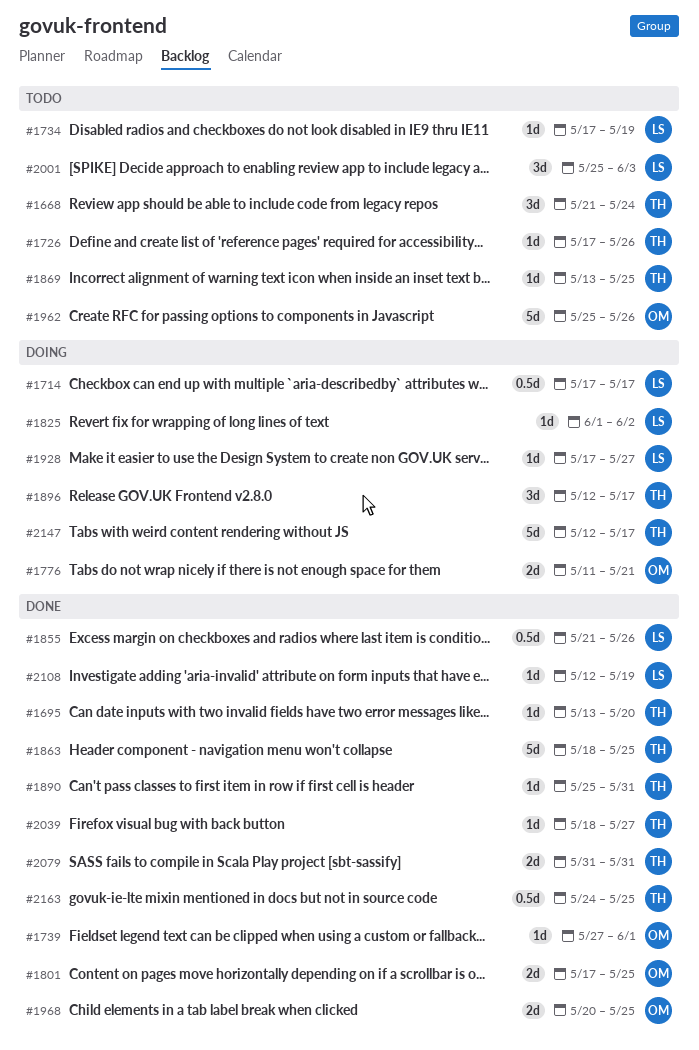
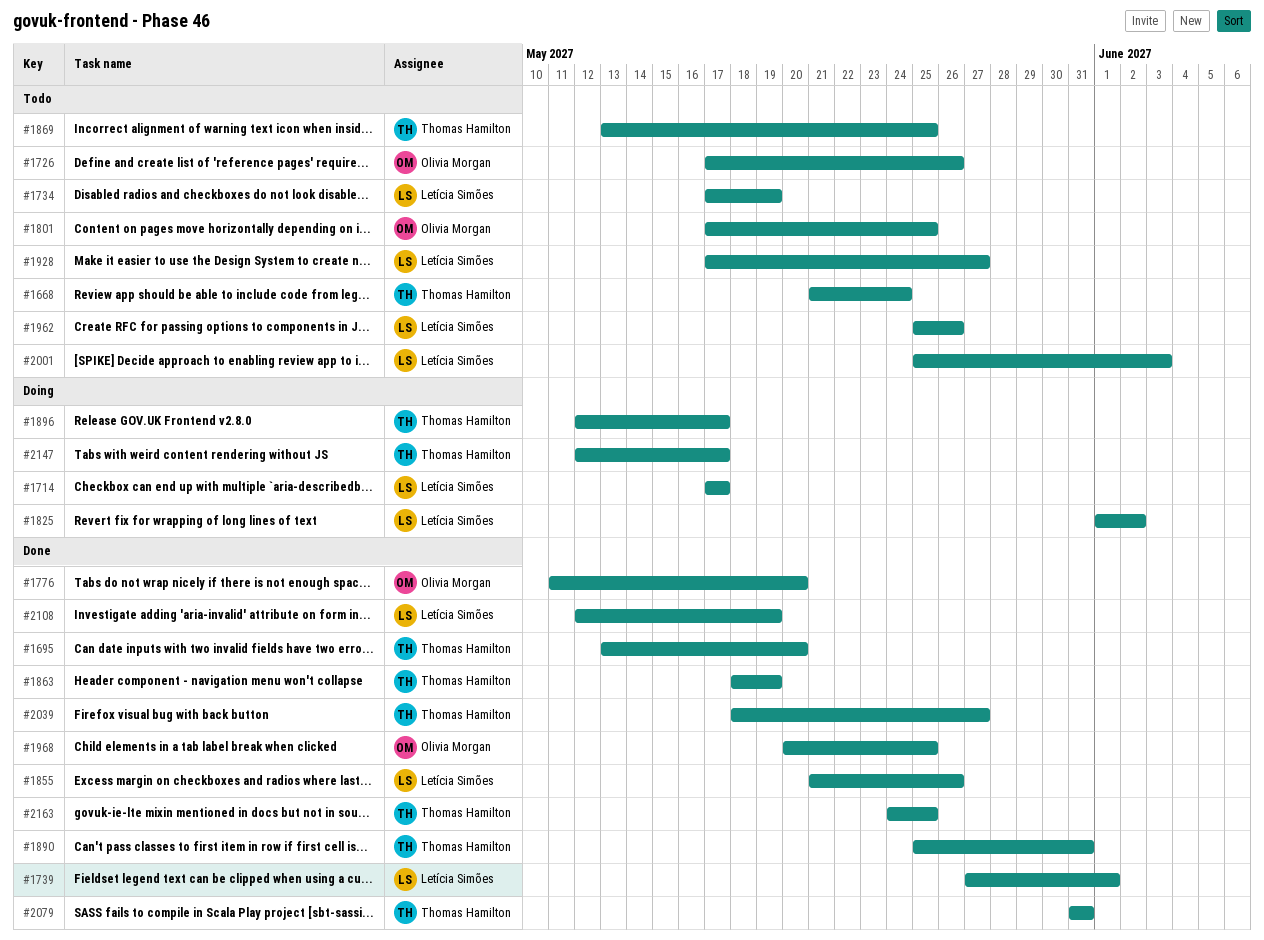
#1726, owner: Thomas Hamilton -> Olivia Morgan
#1739, owner: Olivia Morgan -> Letícia Simões
#1776, status: Doing -> Done
#1776, due: May 21 -> May 20
#1801, status: Done -> Todo
#1863, due: May 25 -> May 19
#1928, status: Doing -> Todo
#1962, owner: Olivia Morgan -> Letícia Simões

